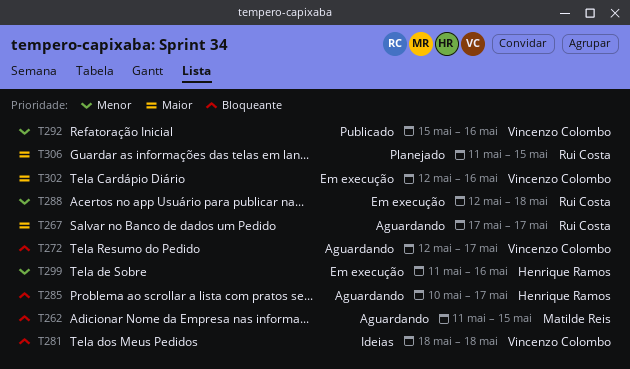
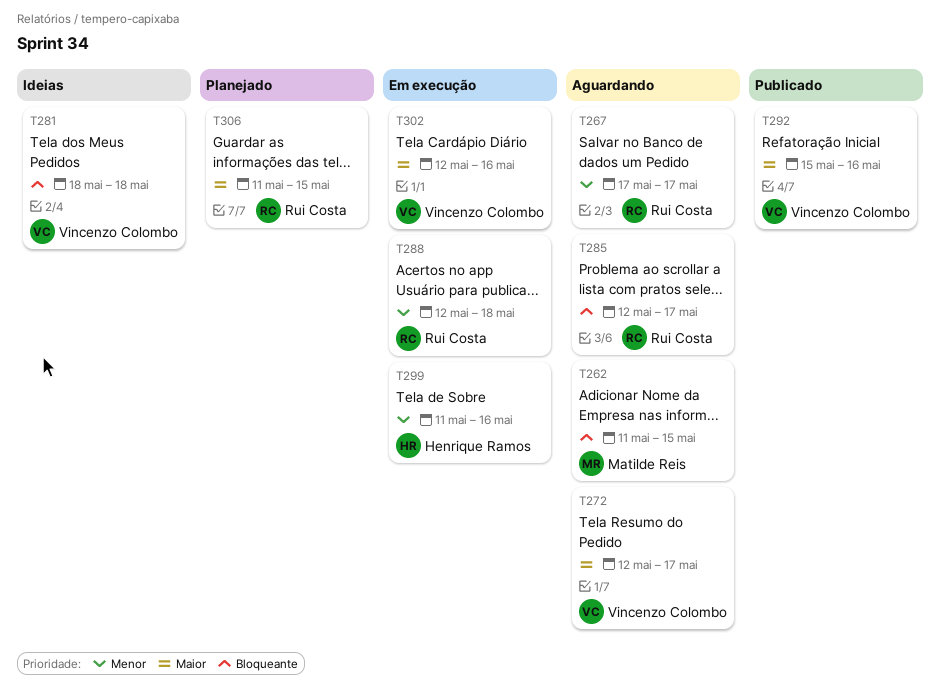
T267, priority: Maior -> Menor
T272, priority: Bloqueante -> Maior
T285, owner: Henrique Ramos -> Rui Costa
T285, start: May 10 -> May 12
T292, priority: Menor -> Maior

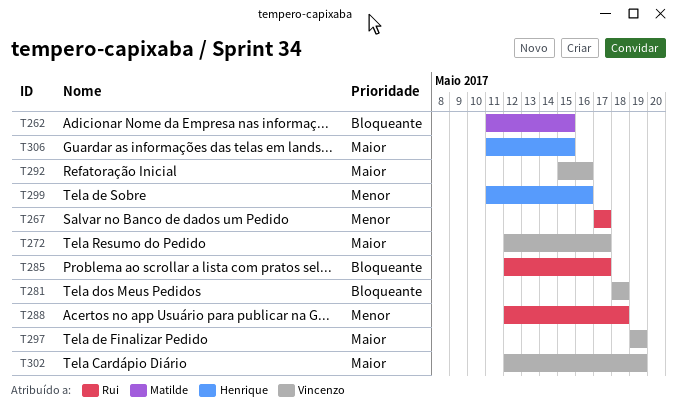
T297: none -> present
T302, due: May 16 -> May 19
T306, owner: Rui Costa -> Henrique Ramos

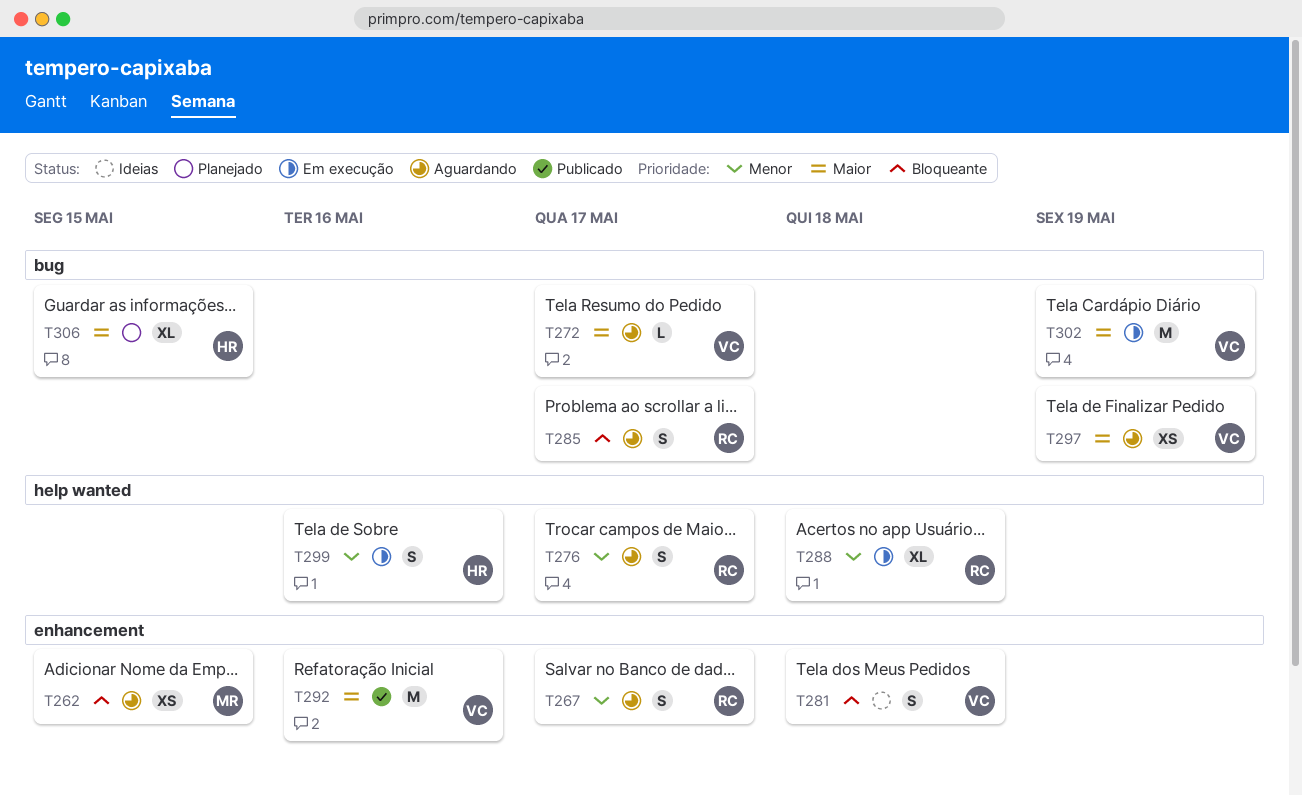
T276: none -> present

